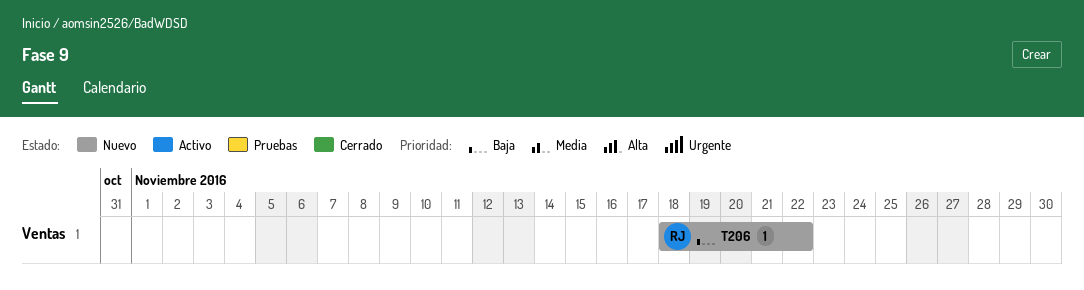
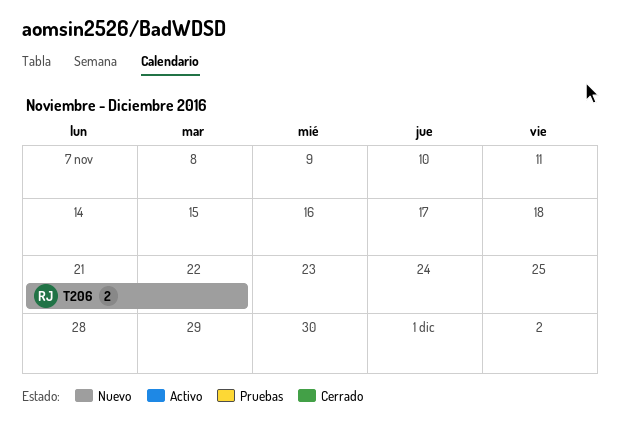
T206, estimate: 1 -> 2
T206, start: Nov 18 -> Nov 21

